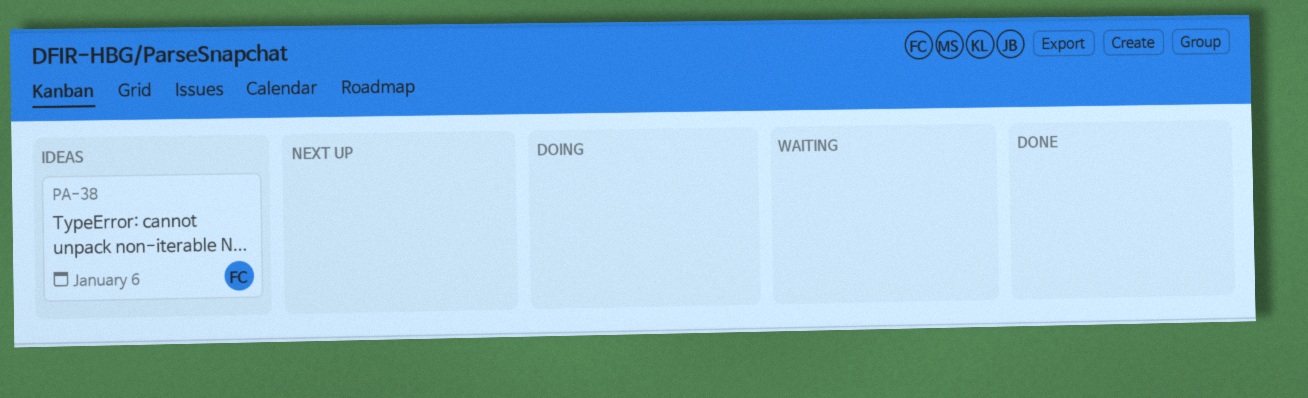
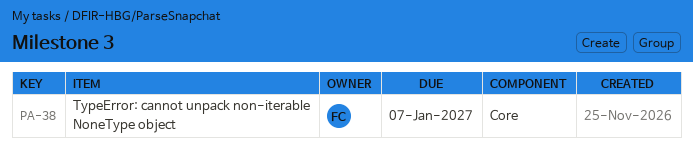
PA-38, due: Jan 6 -> Jan 7

